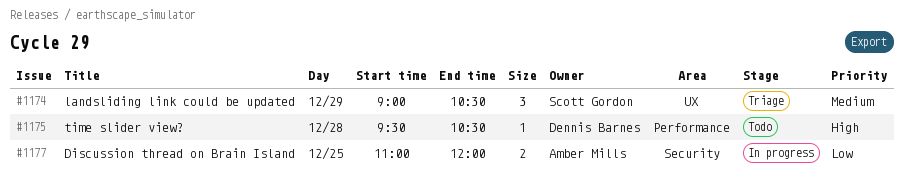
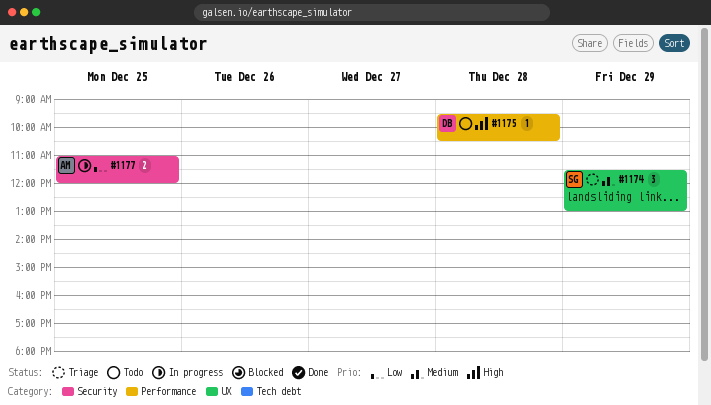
#1174, begins: 09:00 -> 11:30
#1174, ends: 10:30 -> 13:00

